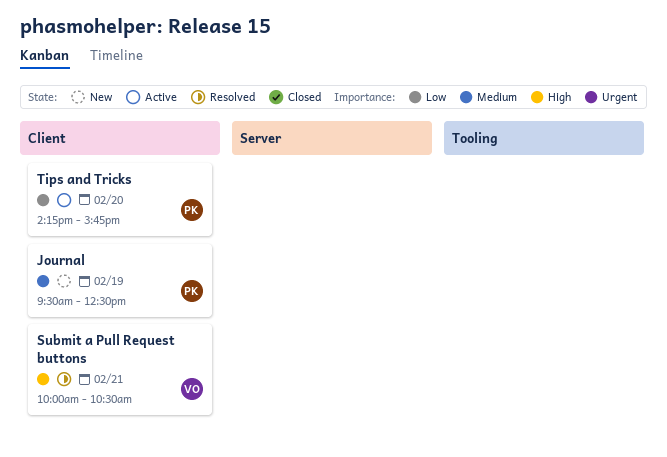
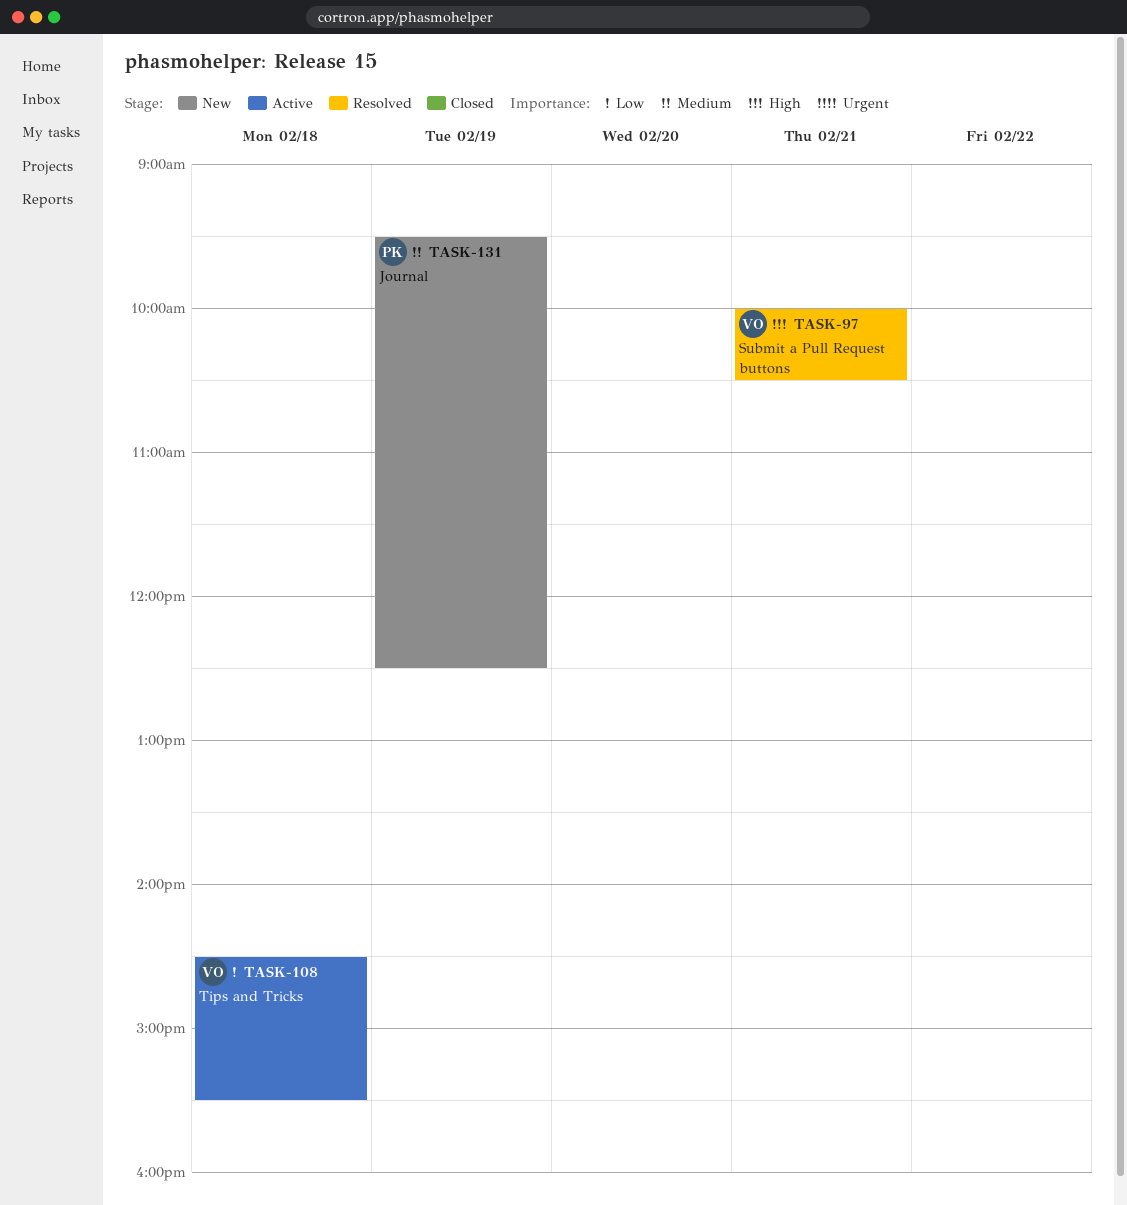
Tips and Tricks, owner: PK -> VO
Tips and Tricks, day: Feb 20 -> Feb 18
Tips and Tricks, begins: 14:15 -> 14:30
Tips and Tricks, ends: 15:45 -> 15:30

